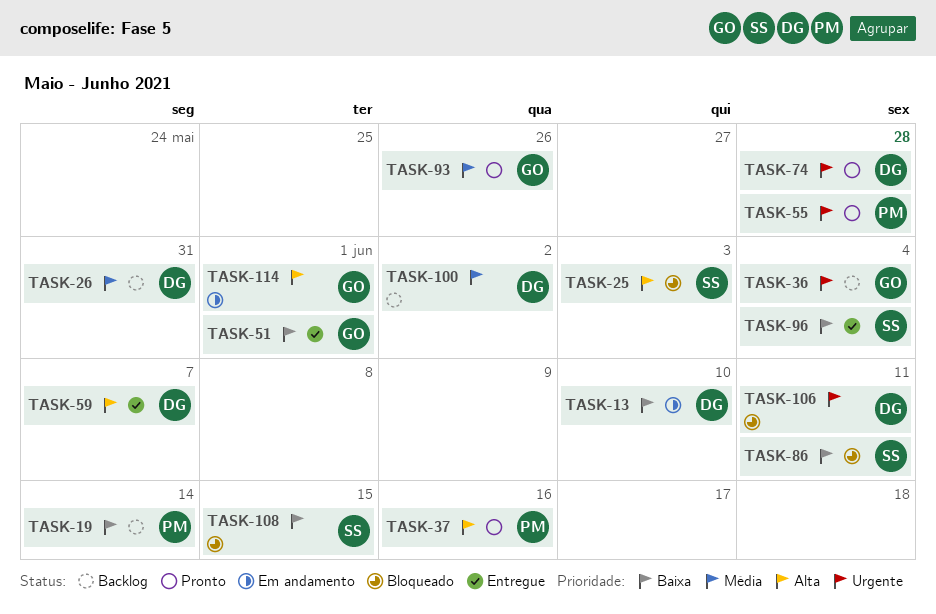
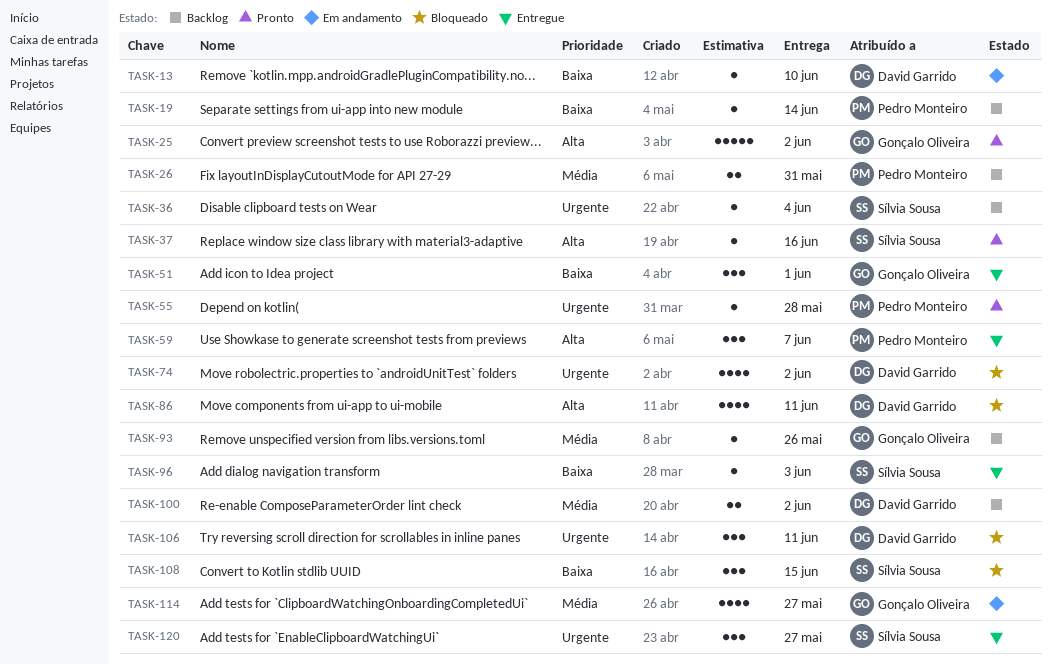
TASK-25, status: Bloqueado -> Pronto
TASK-25, owner: Sílvia Sousa -> Gonçalo Oliveira
TASK-25, due: Jun 3 -> Jun 2
TASK-26, owner: David Garrido -> Pedro Monteiro
TASK-36, owner: Gonçalo Oliveira -> Sílvia Sousa
TASK-37, owner: Pedro Monteiro -> Sílvia Sousa
TASK-59, owner: David Garrido -> Pedro Monteiro
TASK-74, status: Pronto -> Bloqueado
TASK-74, due: May 28 -> Jun 2
TASK-86, owner: Sílvia Sousa -> David Garrido
TASK-86, priority: Baixa -> Alta
TASK-93, status: Pronto -> Backlog
TASK-96, due: Jun 4 -> Jun 3
TASK-114, priority: Alta -> Média
TASK-114, due: Jun 1 -> May 27
TASK-120: none -> present

